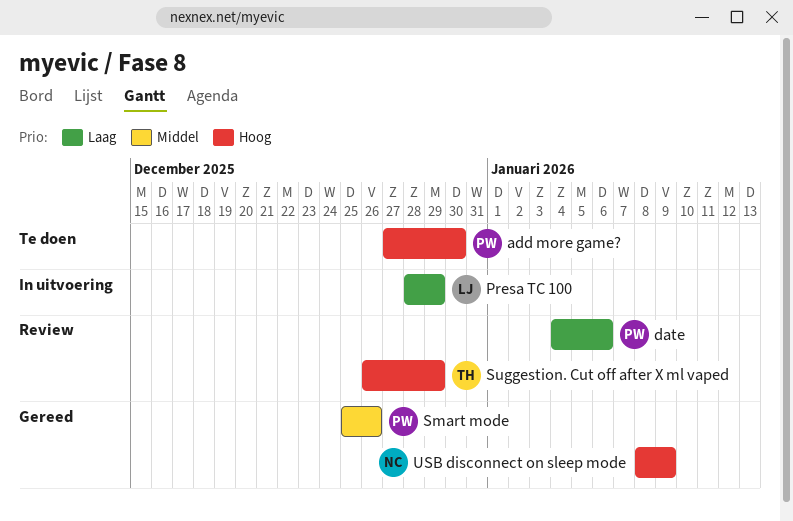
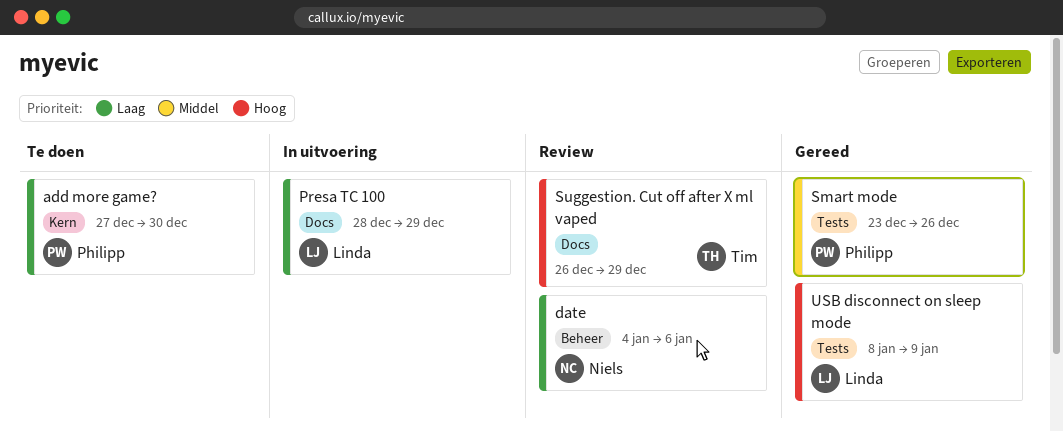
add more game?, priority: Hoog -> Laag
date, owner: Philipp -> Niels
Smart mode, start: Dec 25 -> Dec 23
USB disconnect on sleep mode, owner: Niels -> Linda

